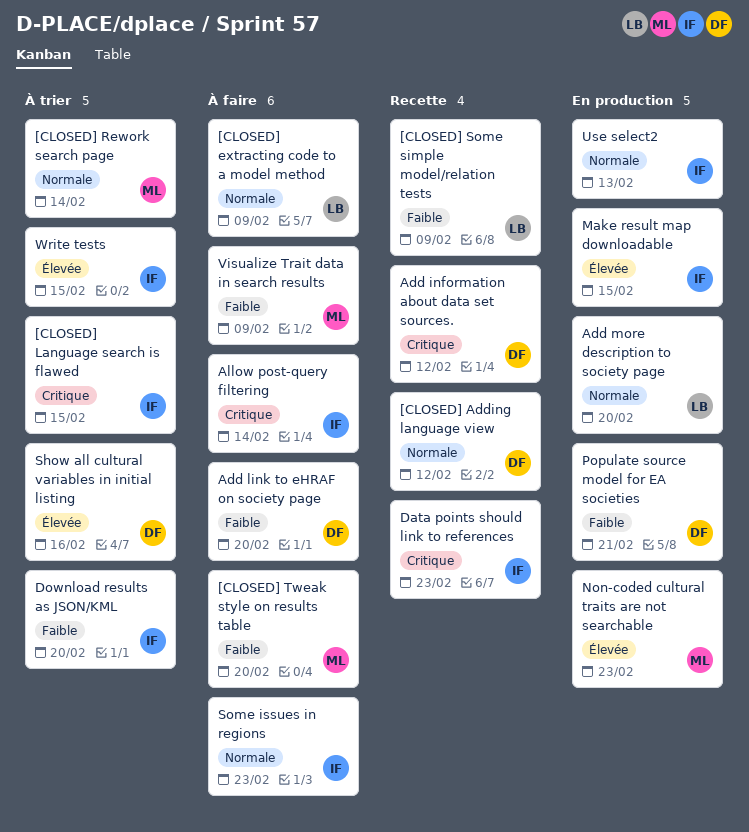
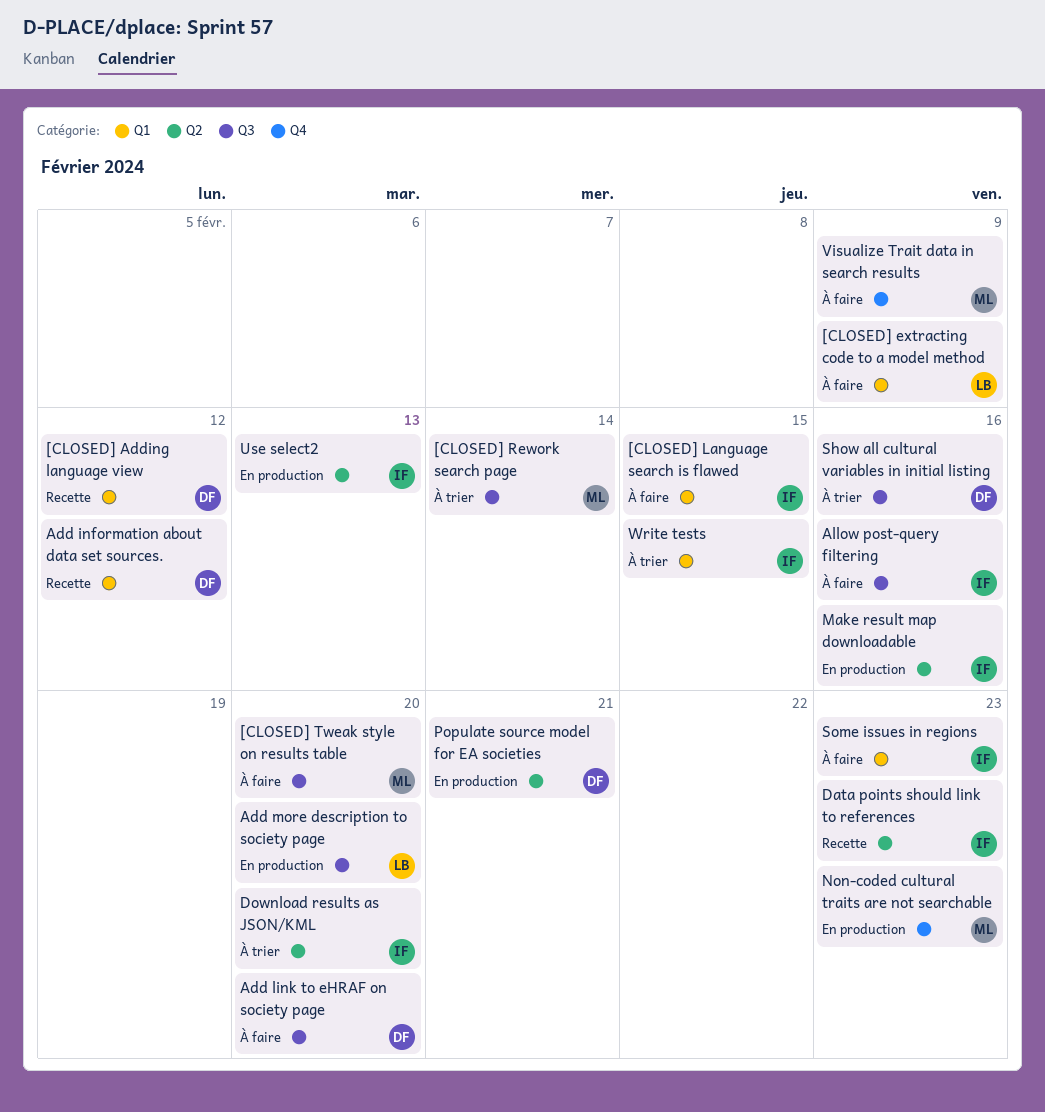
[CLOSED] Language search is flawed, status: À trier -> À faire
[CLOSED] Some simple model/relation tests: present -> none
Allow post-query filtering, due: Feb 14 -> Feb 16
Make result map downloadable, due: Feb 15 -> Feb 16

